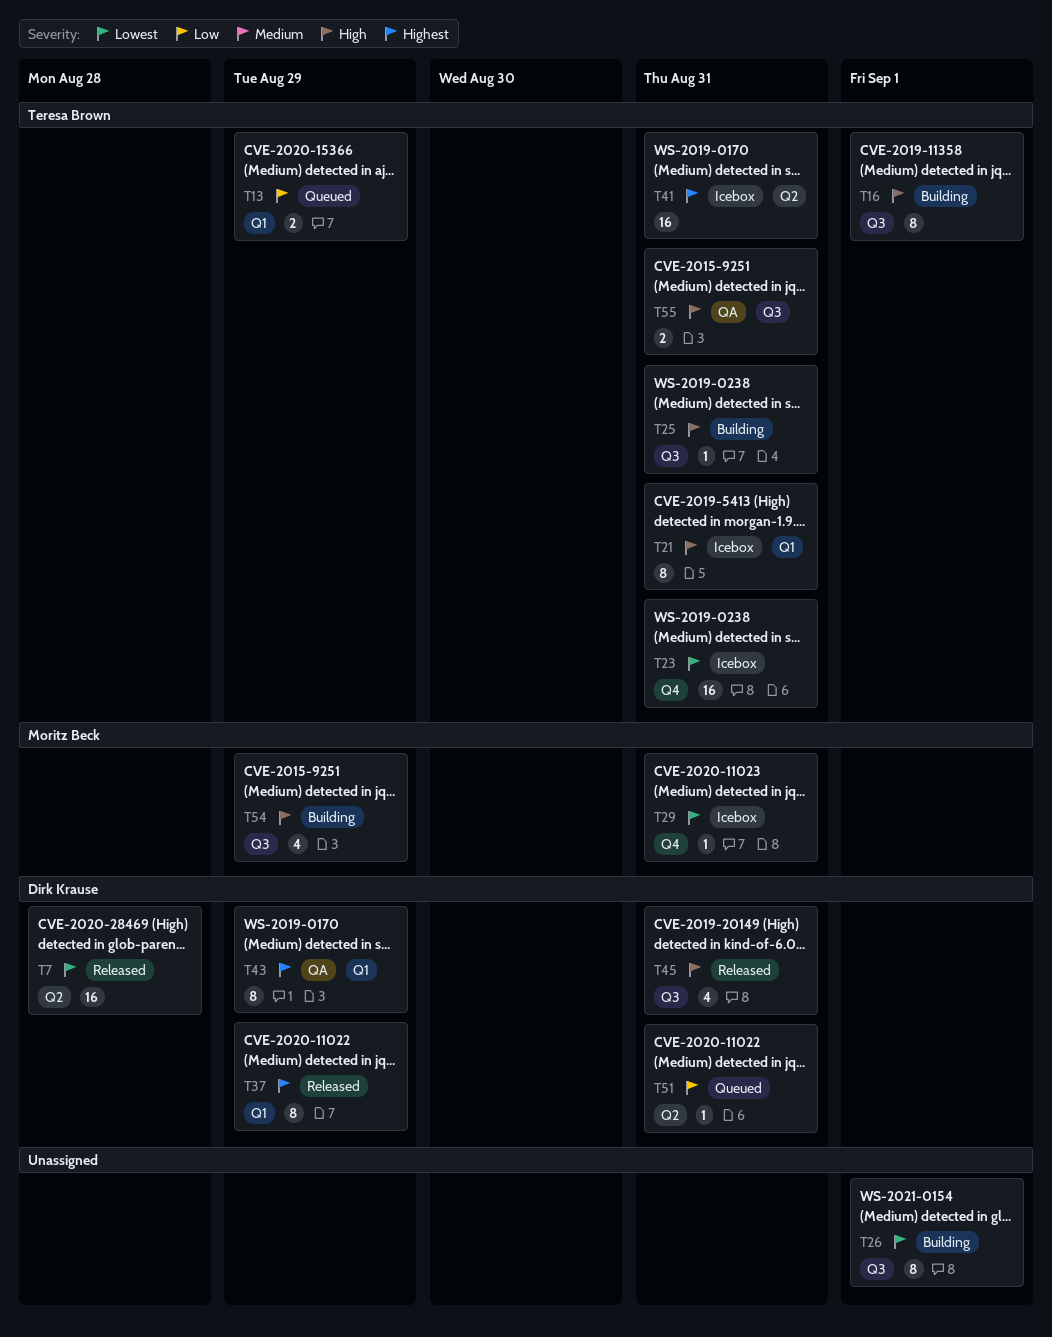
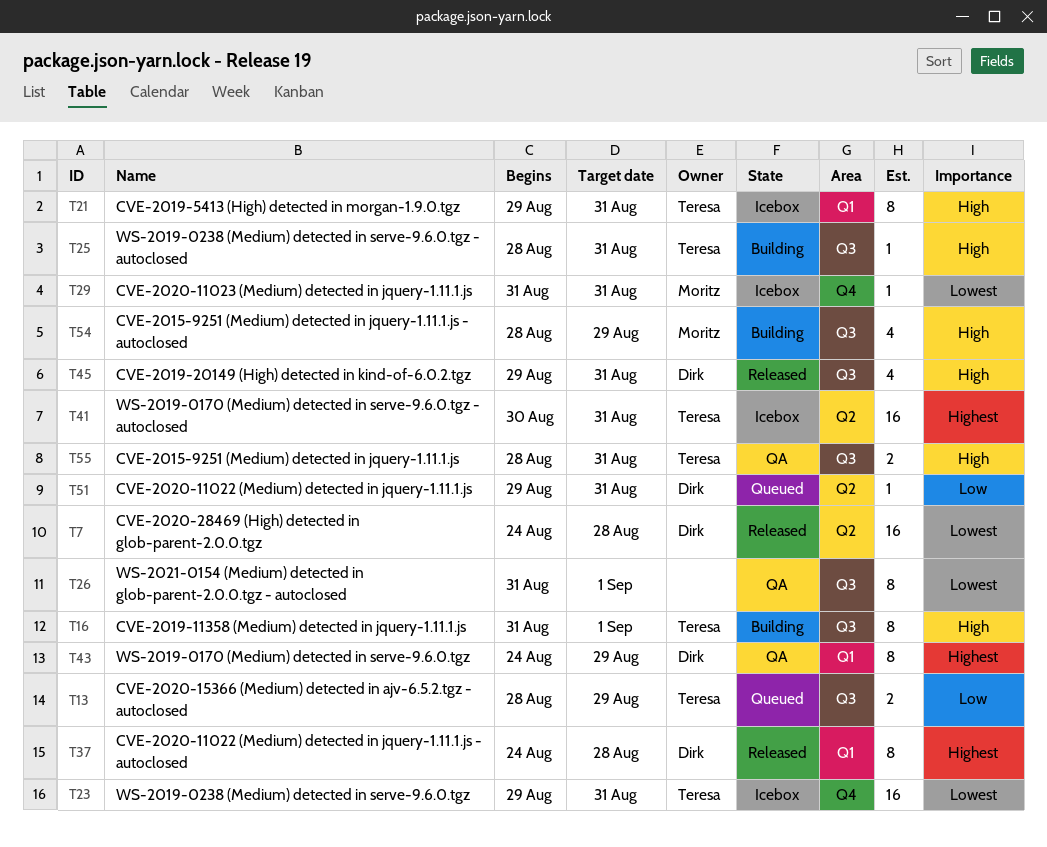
T13, label: Q1 -> Q3
T26, status: Building -> QA
T37, due: Aug 29 -> Aug 28

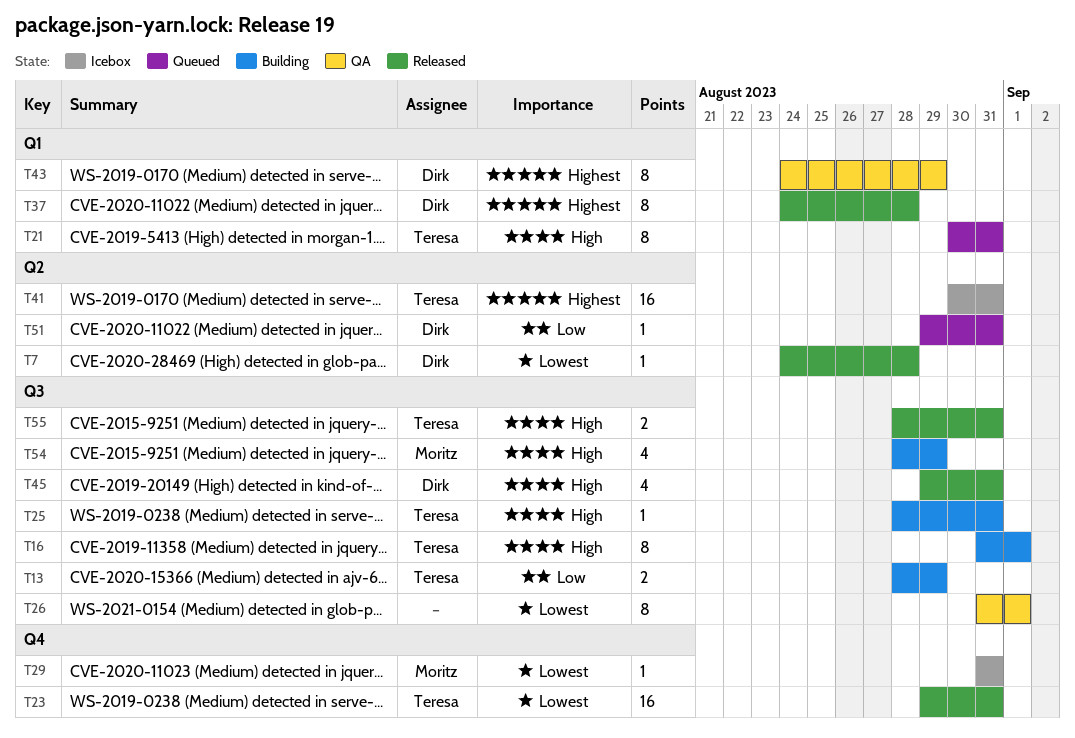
T7, estimate: 16 -> 1
T13, status: Queued -> Building
T21, status: Icebox -> Queued
T21, start: Aug 29 -> Aug 30
T23, status: Icebox -> Released
T55, status: QA -> Released

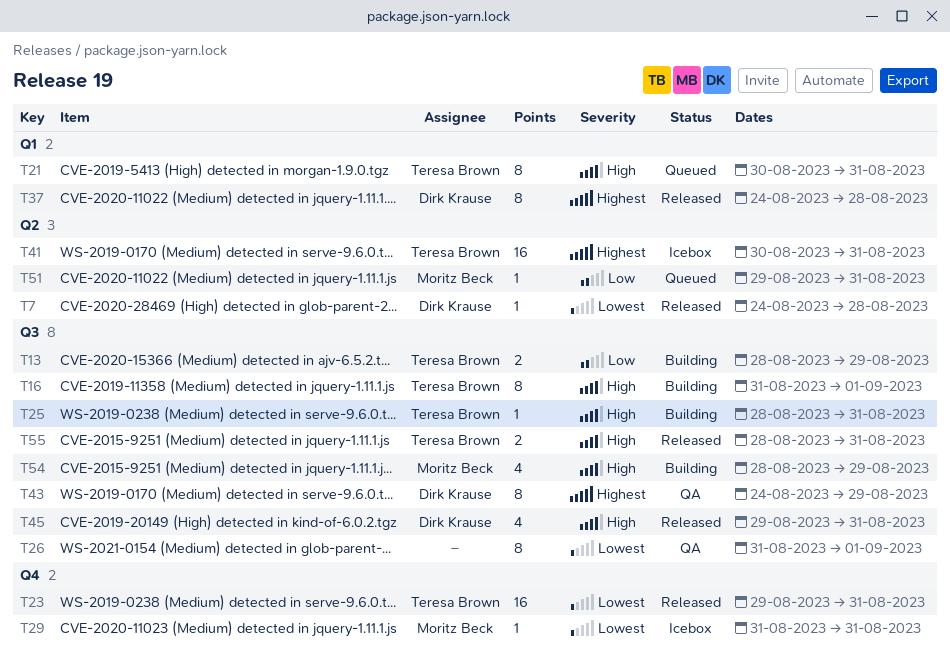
T43, label: Q1 -> Q3
T51, owner: Dirk Krause -> Moritz Beck

